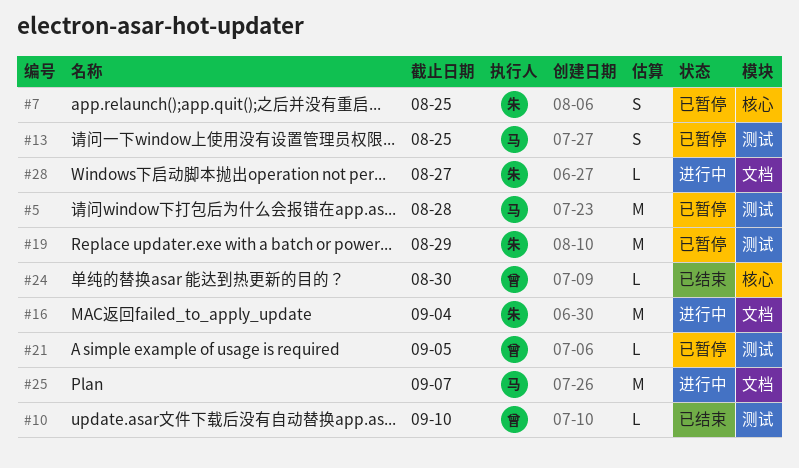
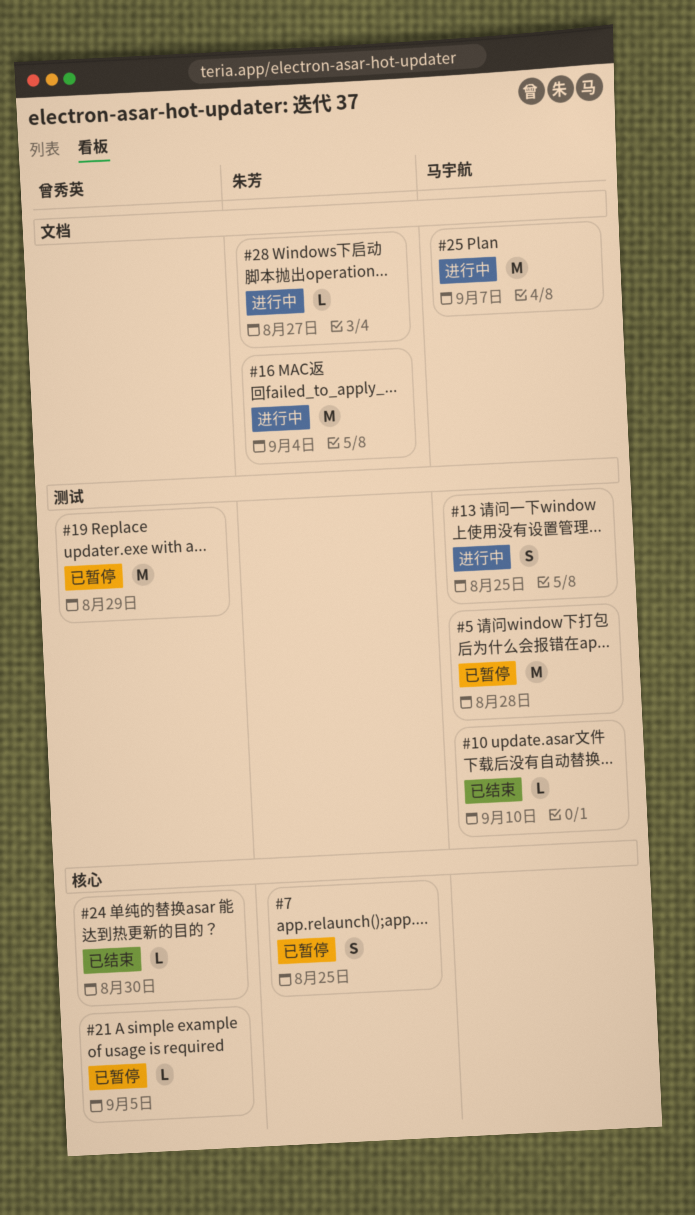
#10, owner: 曾秀英 -> 马宇航
#13, status: 已暂停 -> 进行中
#19, owner: 朱芳 -> 曾秀英
#21, label: 测试 -> 核心

